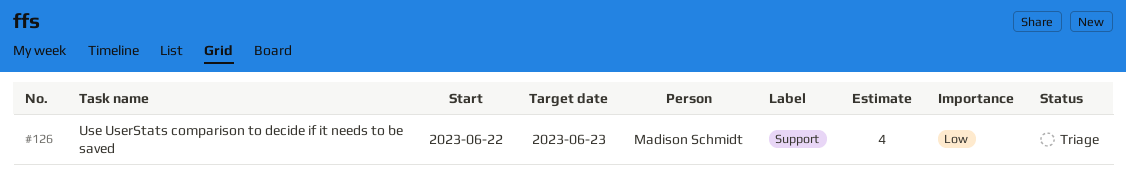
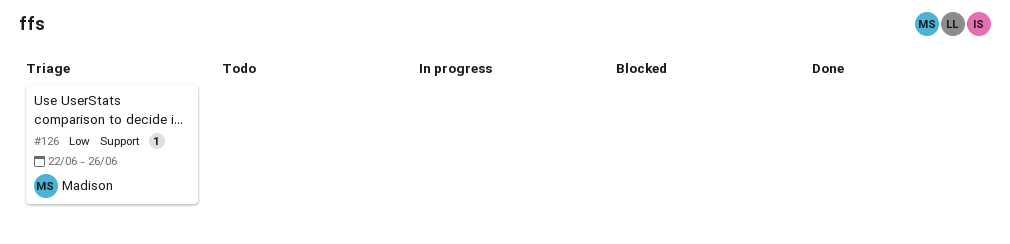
#126, estimate: 4 -> 1
#126, due: Jun 23 -> Jun 26

